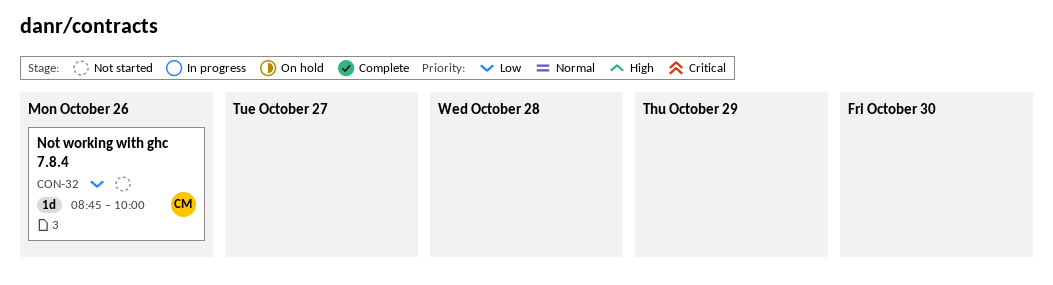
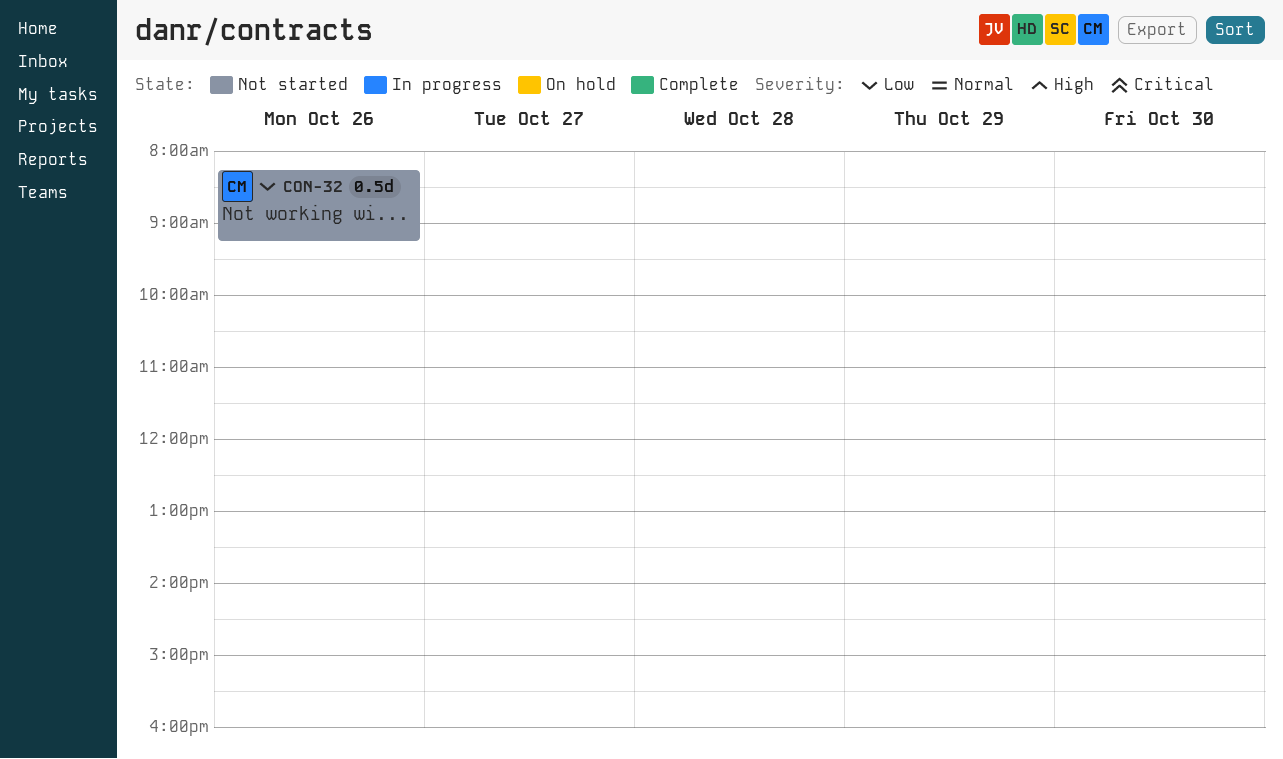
CON-32, estimate: 1d -> 0.5d
CON-32, begins: 08:45 -> 08:15
CON-32, ends: 10:00 -> 09:15

